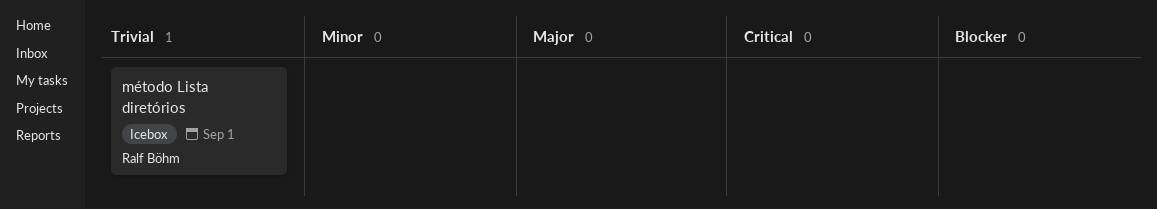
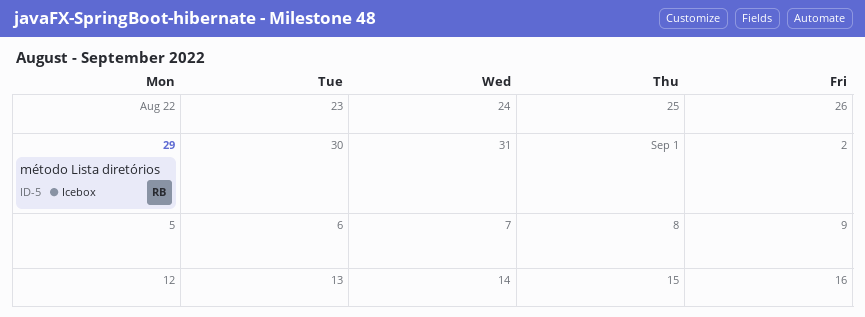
método Lista diretórios, due: Sep 1 -> Aug 29

